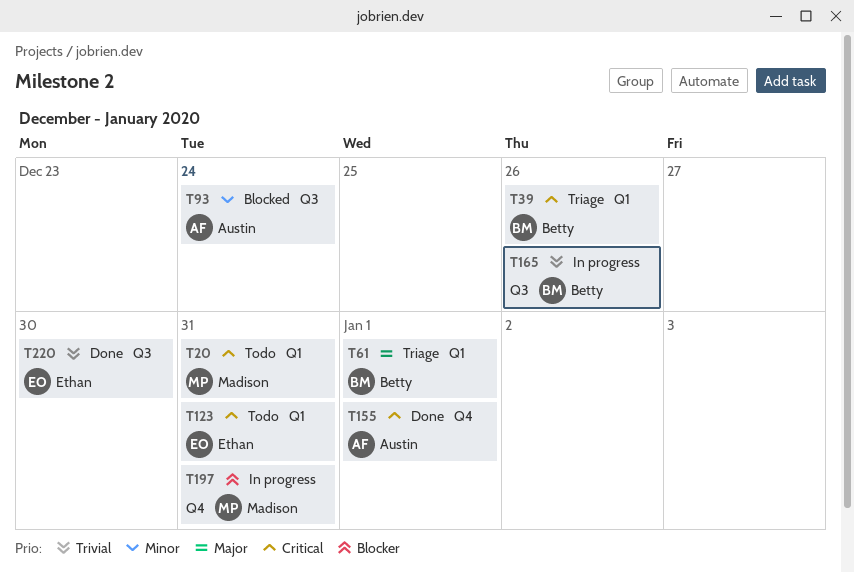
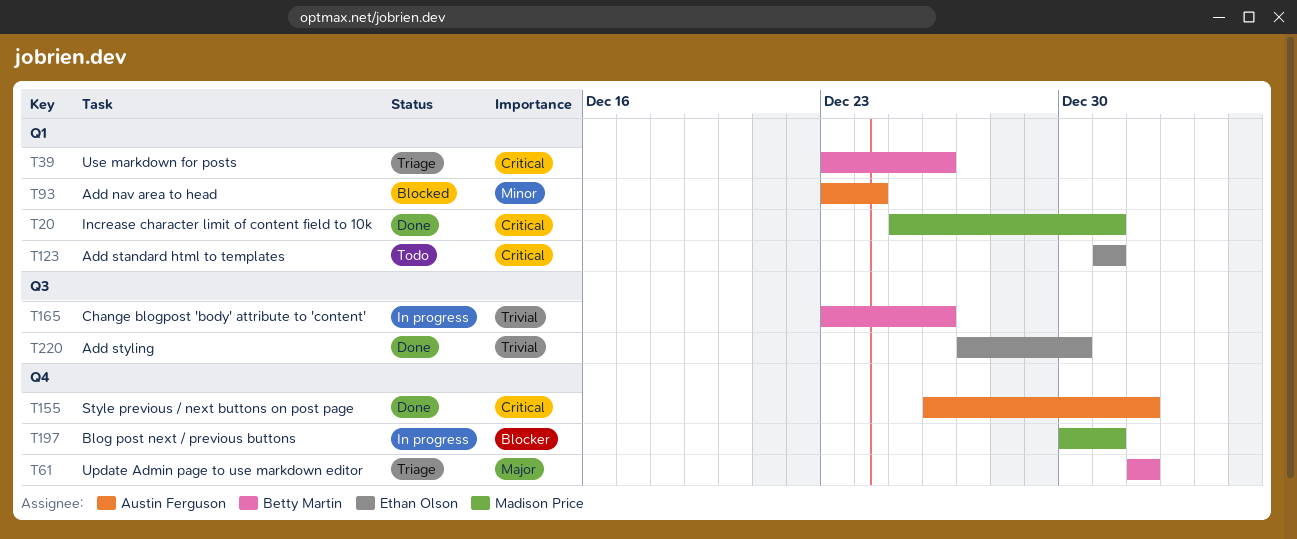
T20, status: Todo -> Done
T61, label: Q1 -> Q4
T93, label: Q3 -> Q1

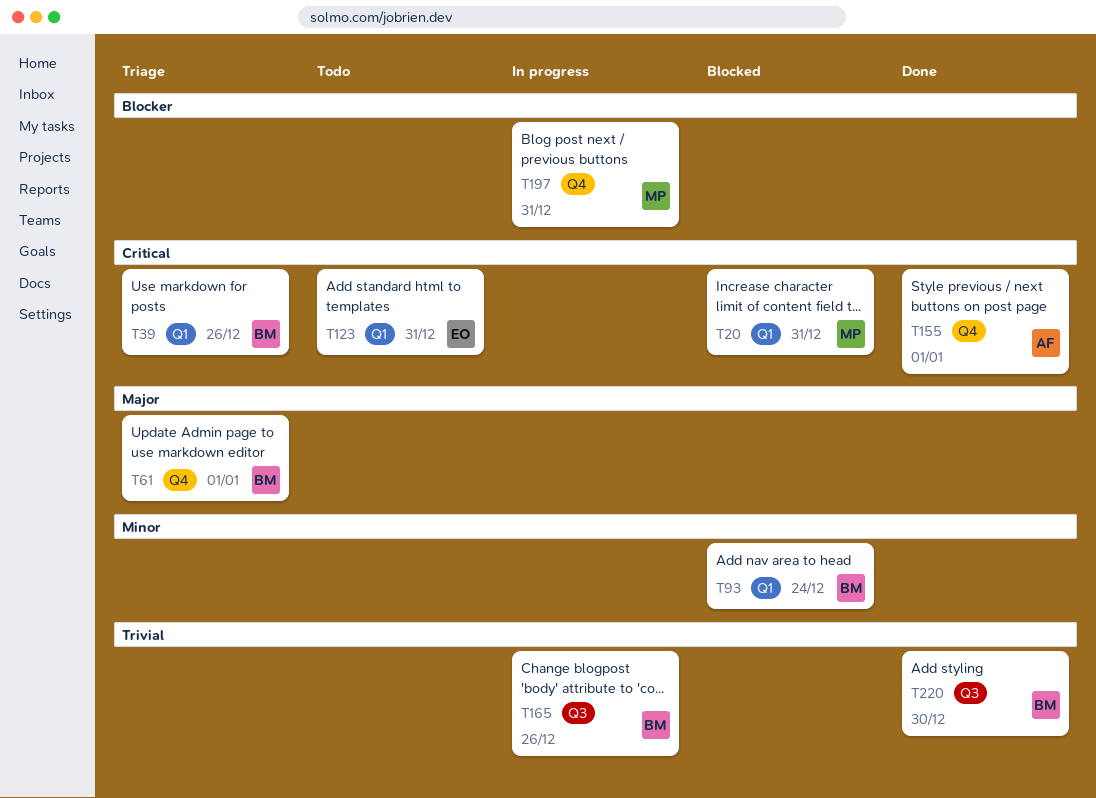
T20, status: Done -> Blocked
T93, owner: Austin Ferguson -> Betty Martin
T220, owner: Ethan Olson -> Betty Martin

